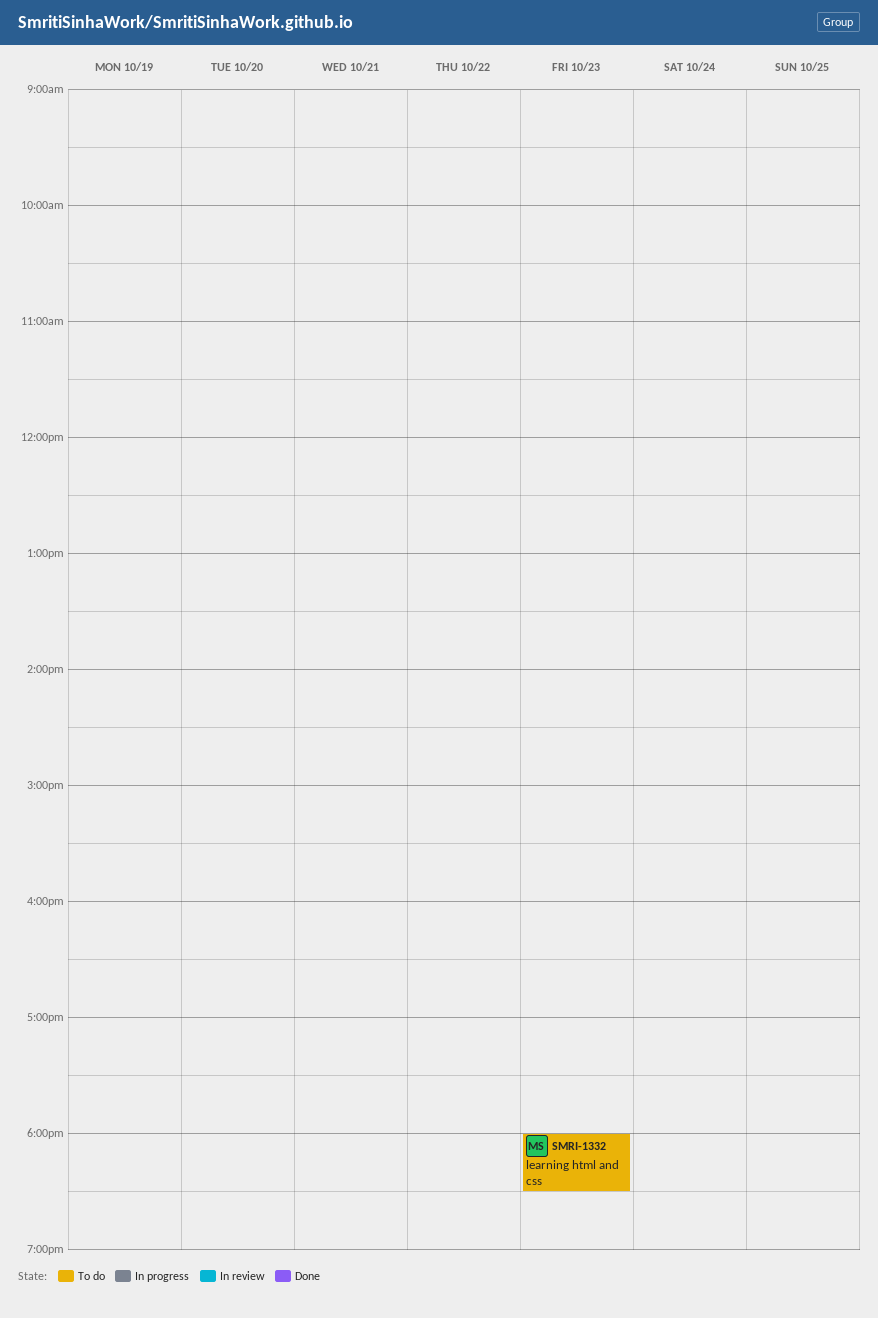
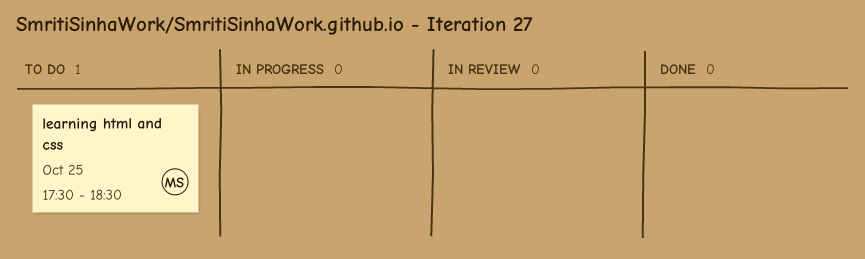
learning html and css, day: Oct 23 -> Oct 25
learning html and css, begins: 18:00 -> 17:30

